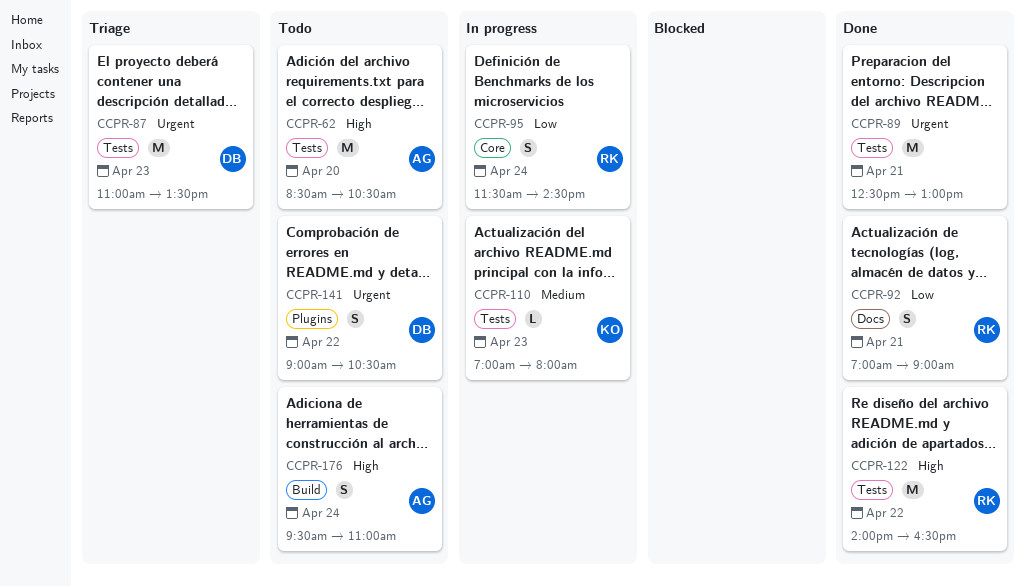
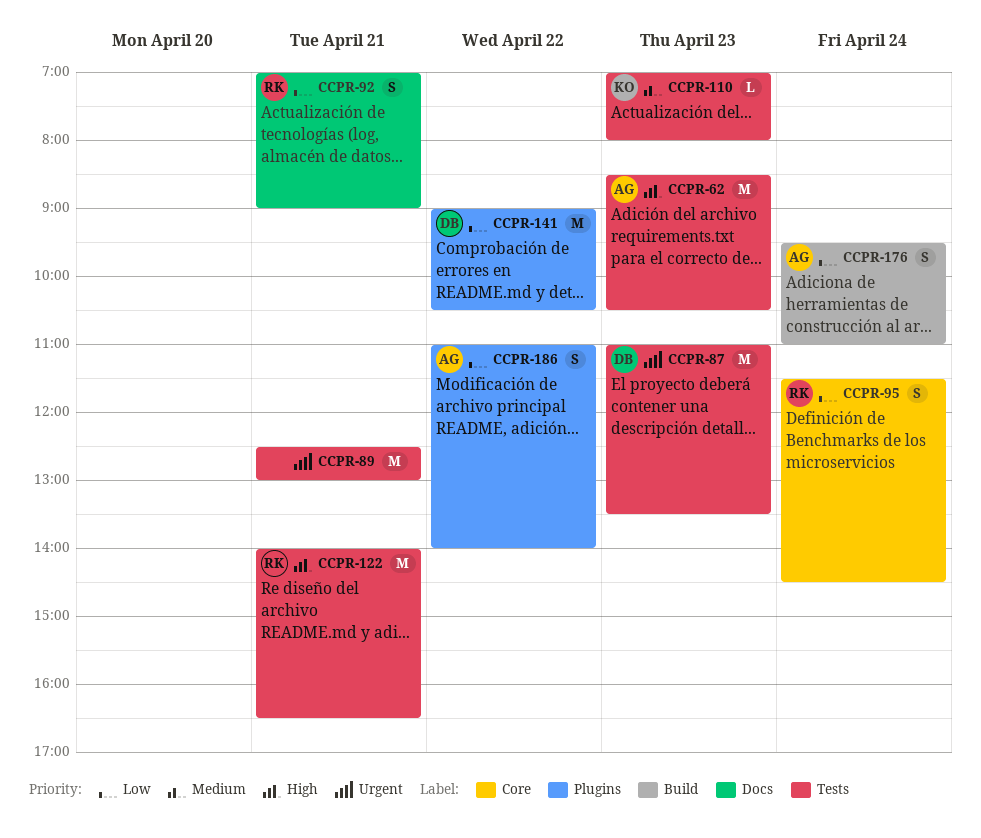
CCPR-62, day: Apr 20 -> Apr 23
CCPR-122, day: Apr 22 -> Apr 21
CCPR-141, priority: Urgent -> Low
CCPR-141, estimate: S -> M
CCPR-176, priority: High -> Low
CCPR-186: none -> present

